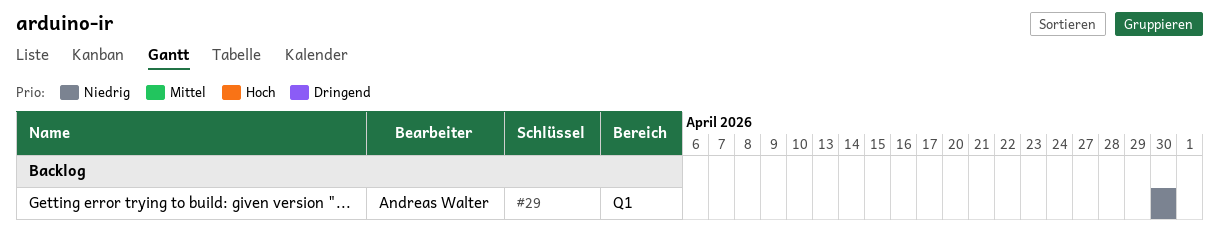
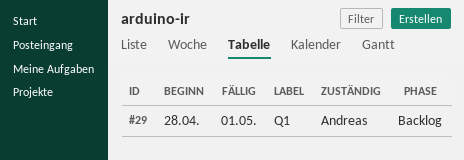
#29, start: Apr 30 -> Apr 28
#29, due: Apr 30 -> May 1

